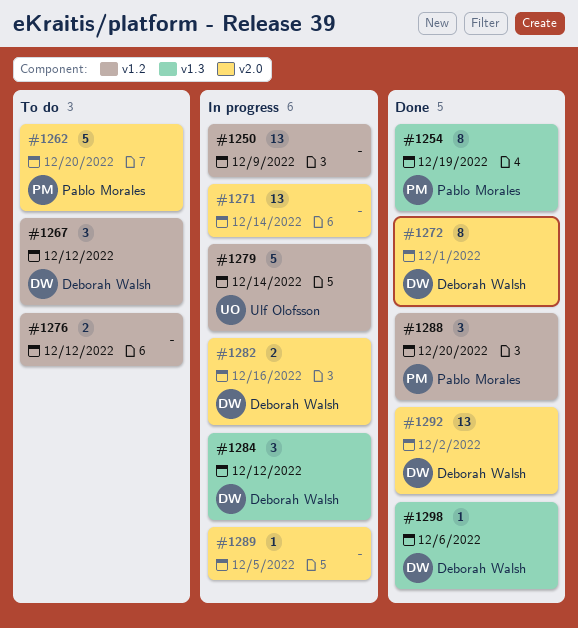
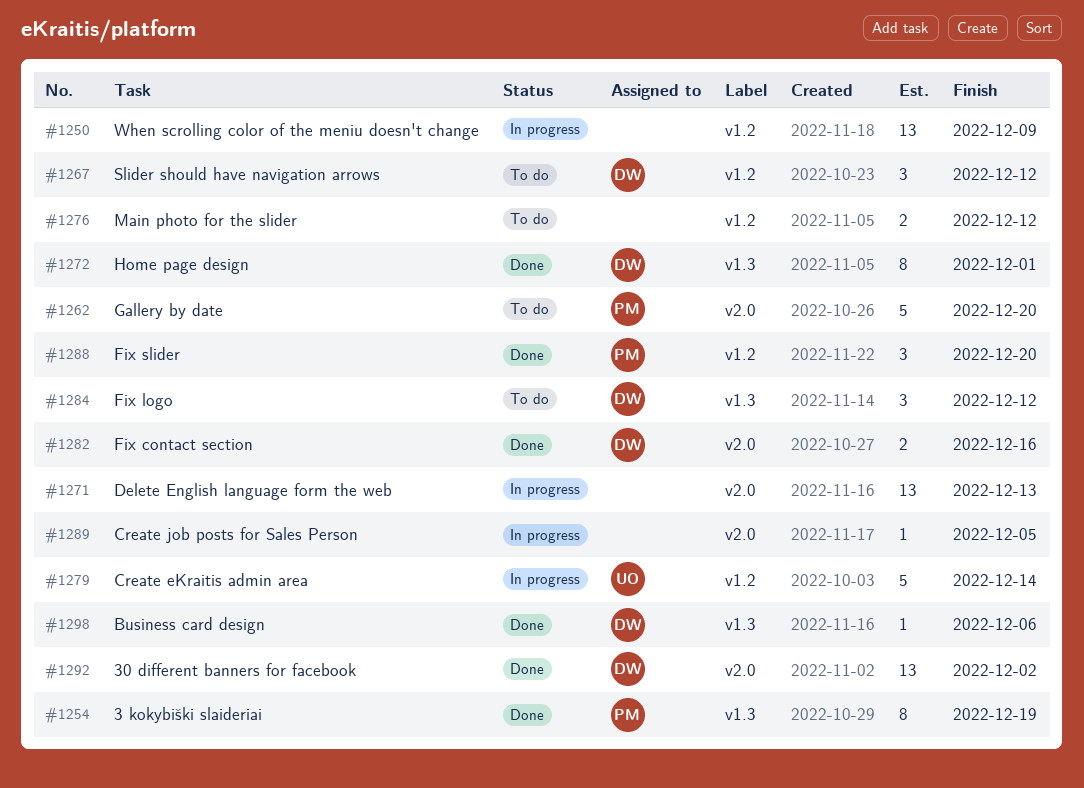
#1271, due: Dec 14 -> Dec 13
#1272, label: v2.0 -> v1.3
#1282, status: In progress -> Done
#1284, status: In progress -> To do

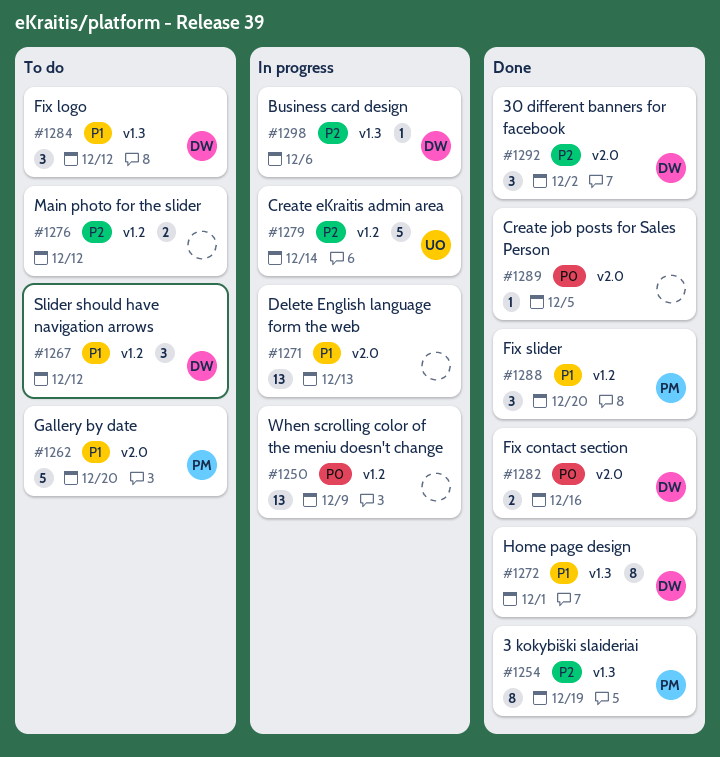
#1289, status: In progress -> Done
#1292, estimate: 13 -> 3
#1298, status: Done -> In progress

